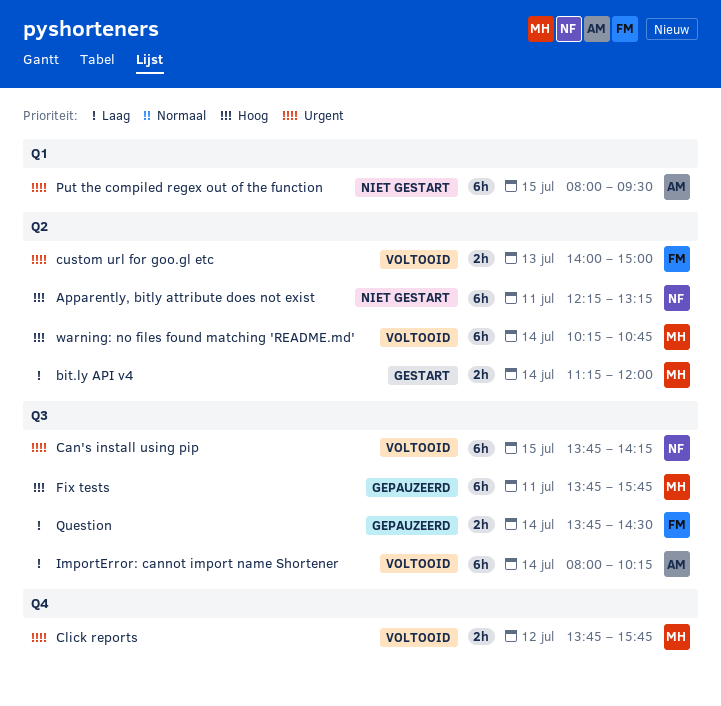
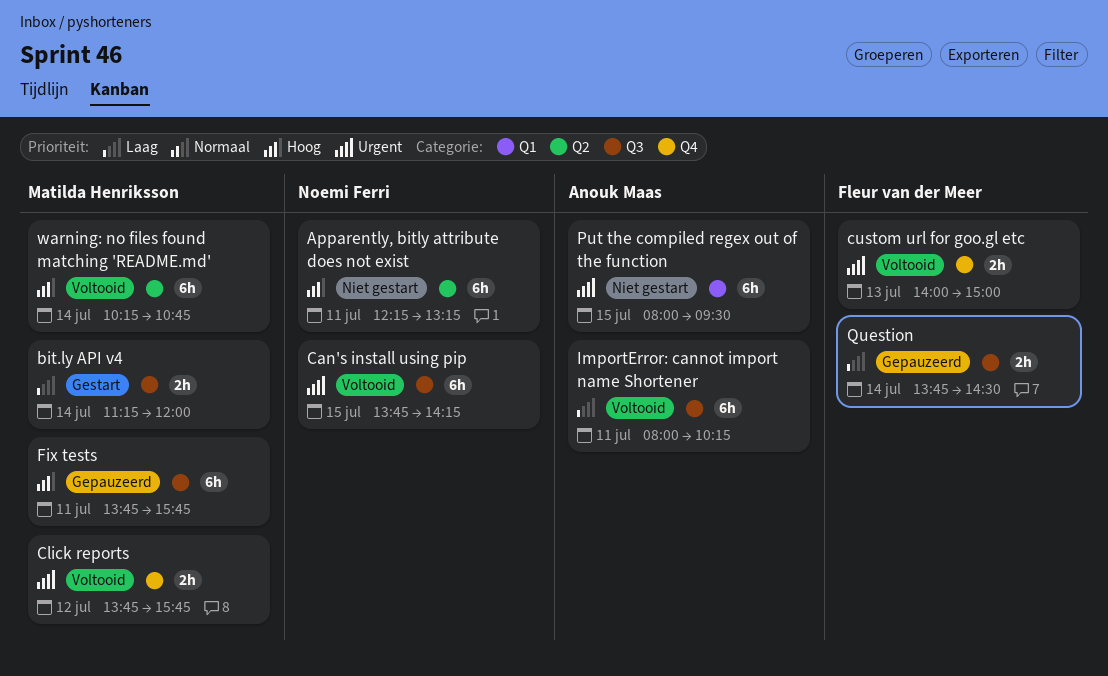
bit.ly API v4, label: Q2 -> Q3
custom url for goo.gl etc, label: Q2 -> Q4
ImportError: cannot import name Shortener, day: Jul 14 -> Jul 11

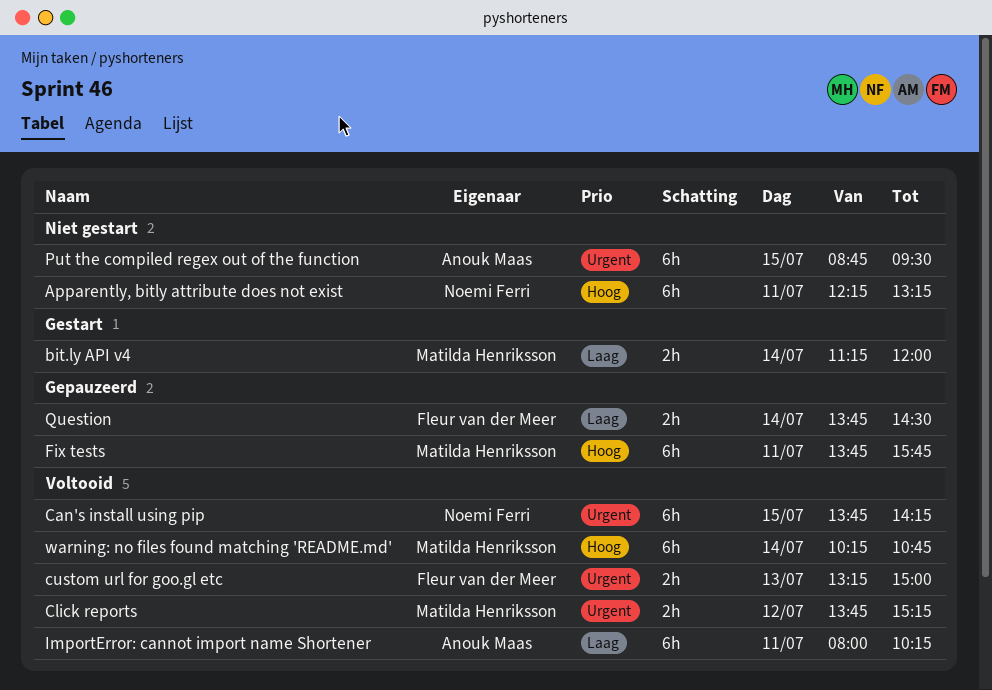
Click reports, ends: 15:45 -> 15:15
custom url for goo.gl etc, begins: 14:00 -> 13:15
Put the compiled regex out of the function, begins: 08:00 -> 08:45

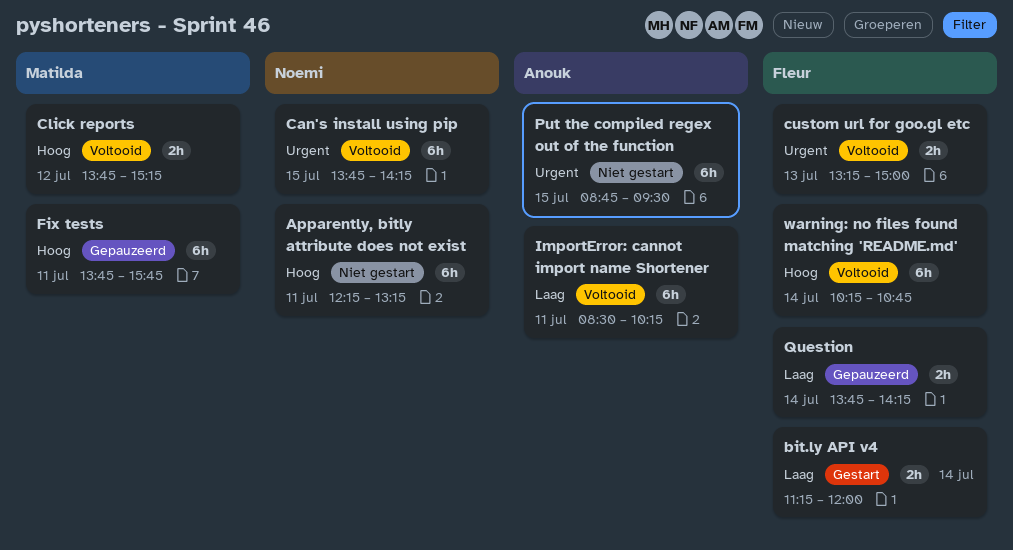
bit.ly API v4, owner: Matilda Henriksson -> Fleur van der Meer
Click reports, priority: Urgent -> Hoog
ImportError: cannot import name Shortener, begins: 08:00 -> 08:30
Question, ends: 14:30 -> 14:15
warning: no files found matching 'README.md', owner: Matilda Henriksson -> Fleur van der Meer

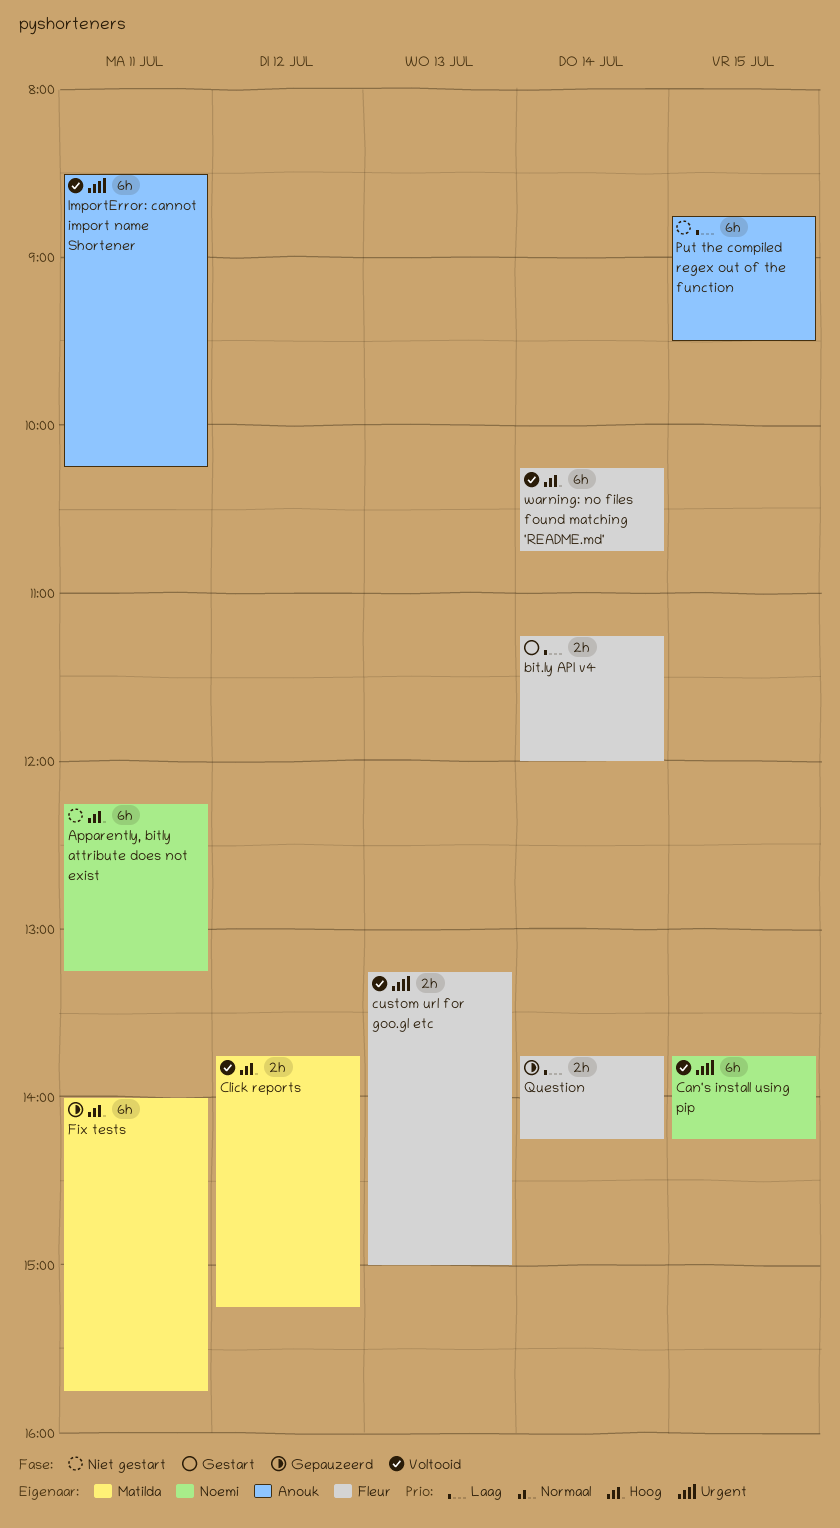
Fix tests, begins: 13:45 -> 14:00
ImportError: cannot import name Shortener, priority: Laag -> Urgent
Put the compiled regex out of the function, priority: Urgent -> Laag

